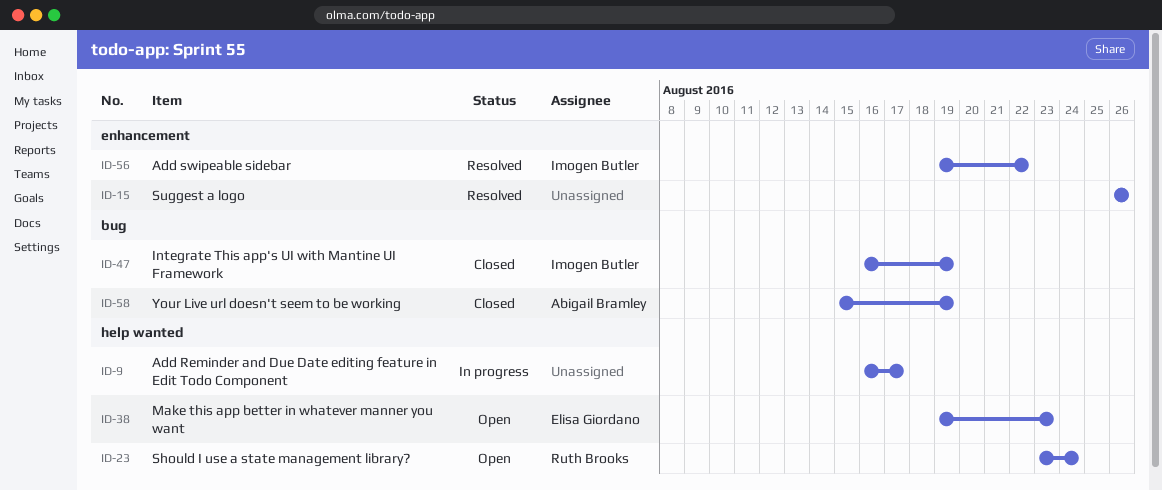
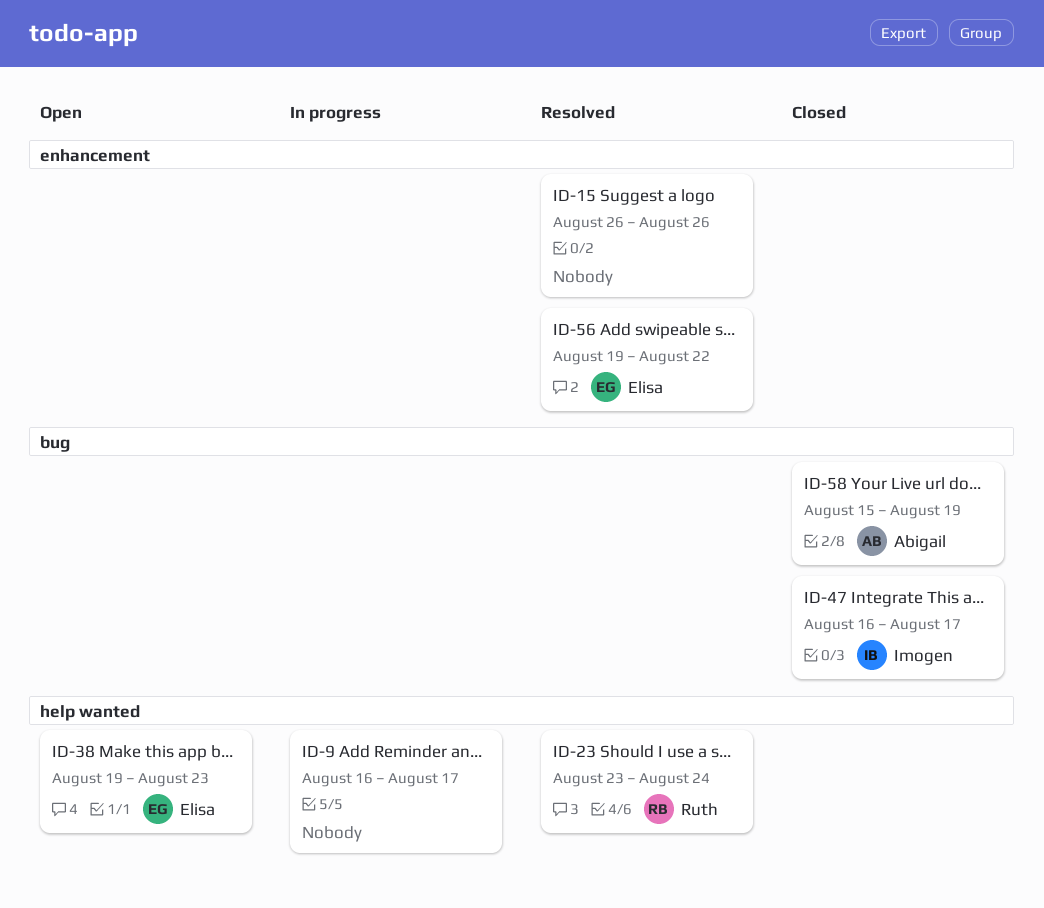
ID-23, status: Open -> Resolved
ID-47, due: Aug 19 -> Aug 17
ID-56, owner: Imogen Butler -> Elisa Giordano

